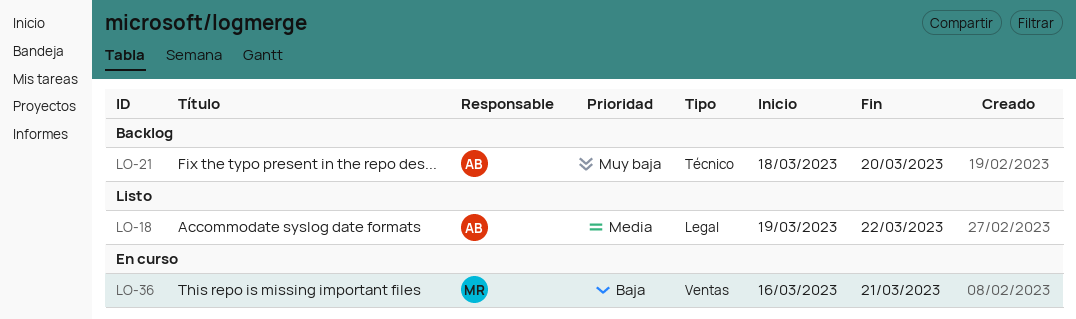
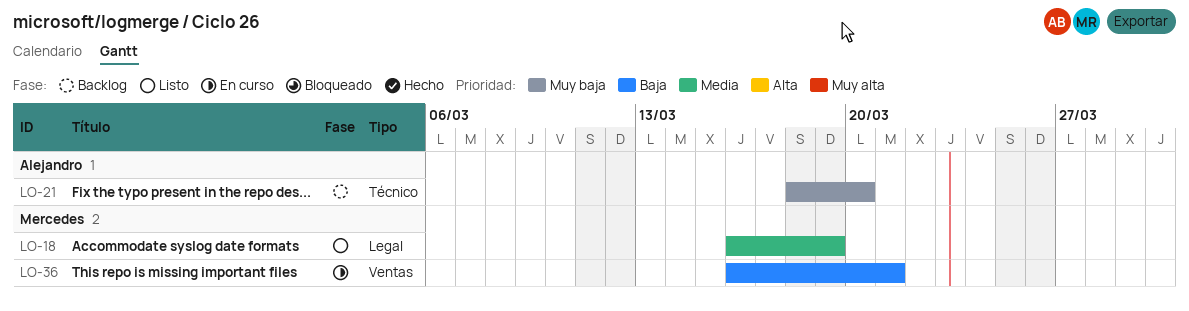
LO-18, owner: Alejandro -> Mercedes
LO-18, start: Mar 19 -> Mar 16
LO-18, due: Mar 22 -> Mar 19

